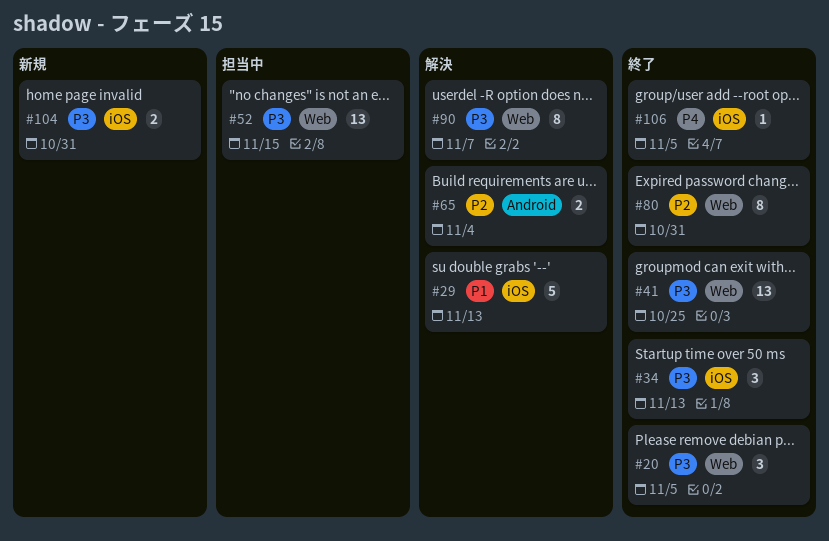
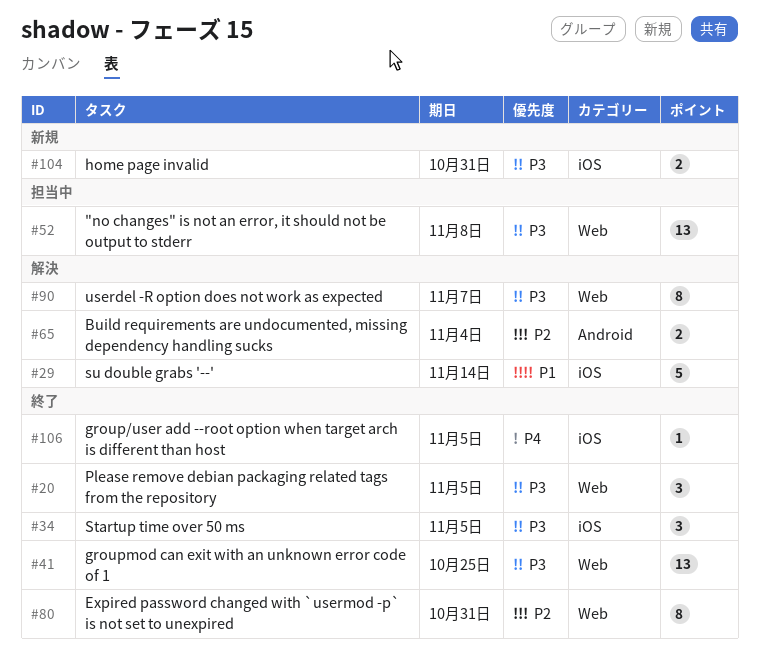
#29, due: Nov 13 -> Nov 14
#34, due: Nov 13 -> Nov 5
#52, due: Nov 15 -> Nov 8

